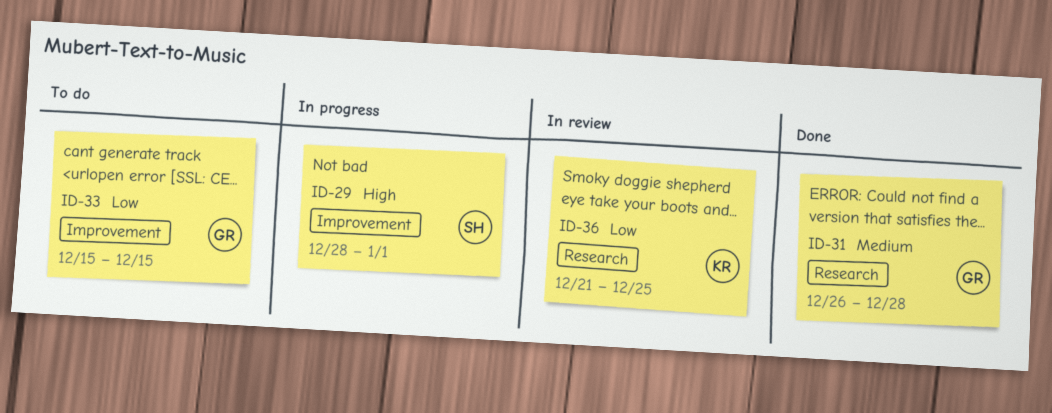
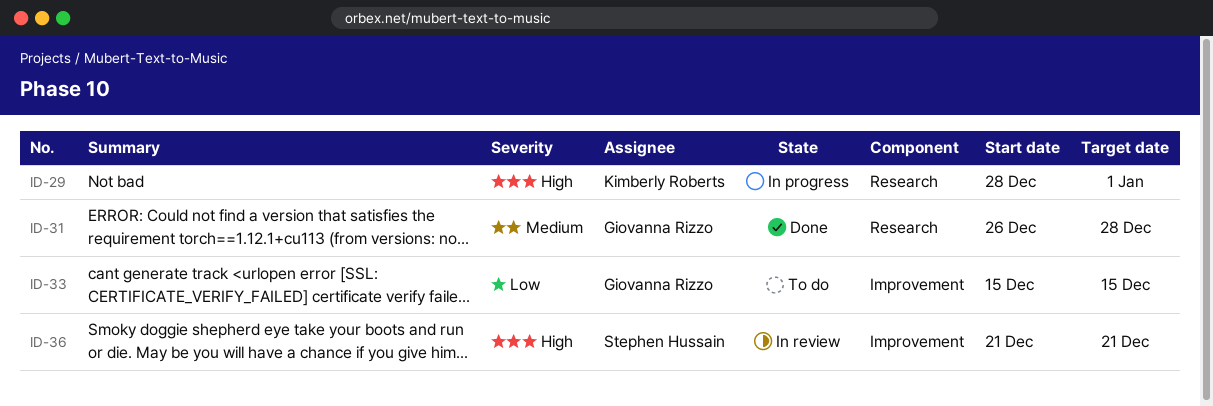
ID-29, owner: Stephen Hussain -> Kimberly Roberts
ID-29, label: Improvement -> Research
ID-36, owner: Kimberly Roberts -> Stephen Hussain
ID-36, priority: Low -> High
ID-36, label: Research -> Improvement
ID-36, due: Dec 25 -> Dec 21

